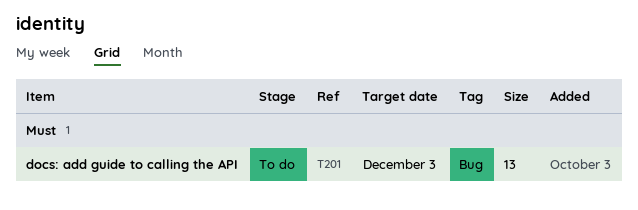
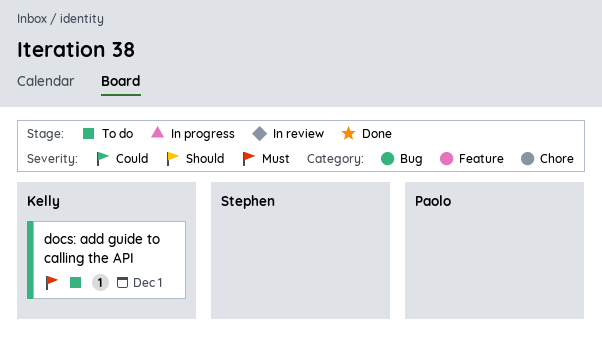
docs: add guide to calling the API, estimate: 13 -> 1
docs: add guide to calling the API, due: Dec 3 -> Dec 1

